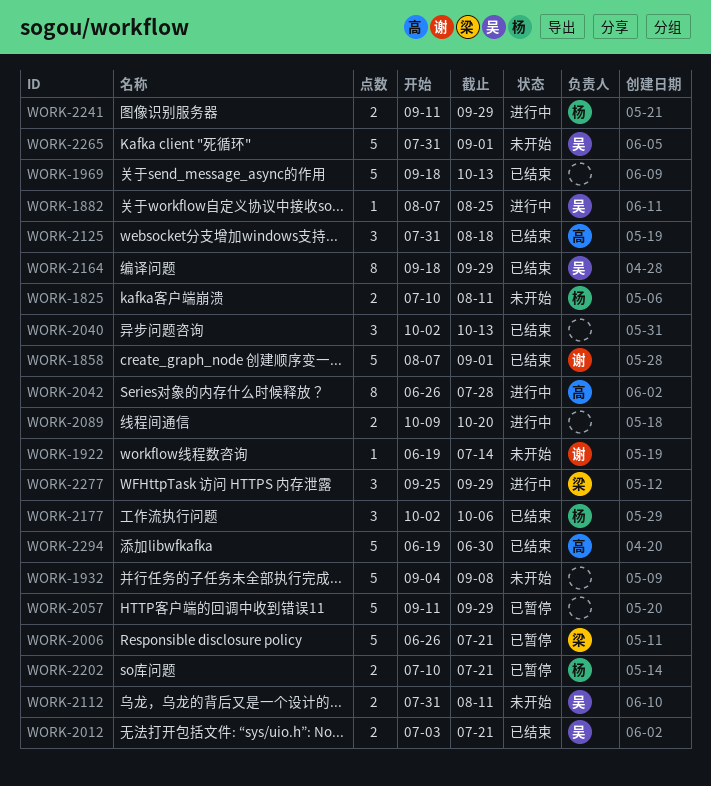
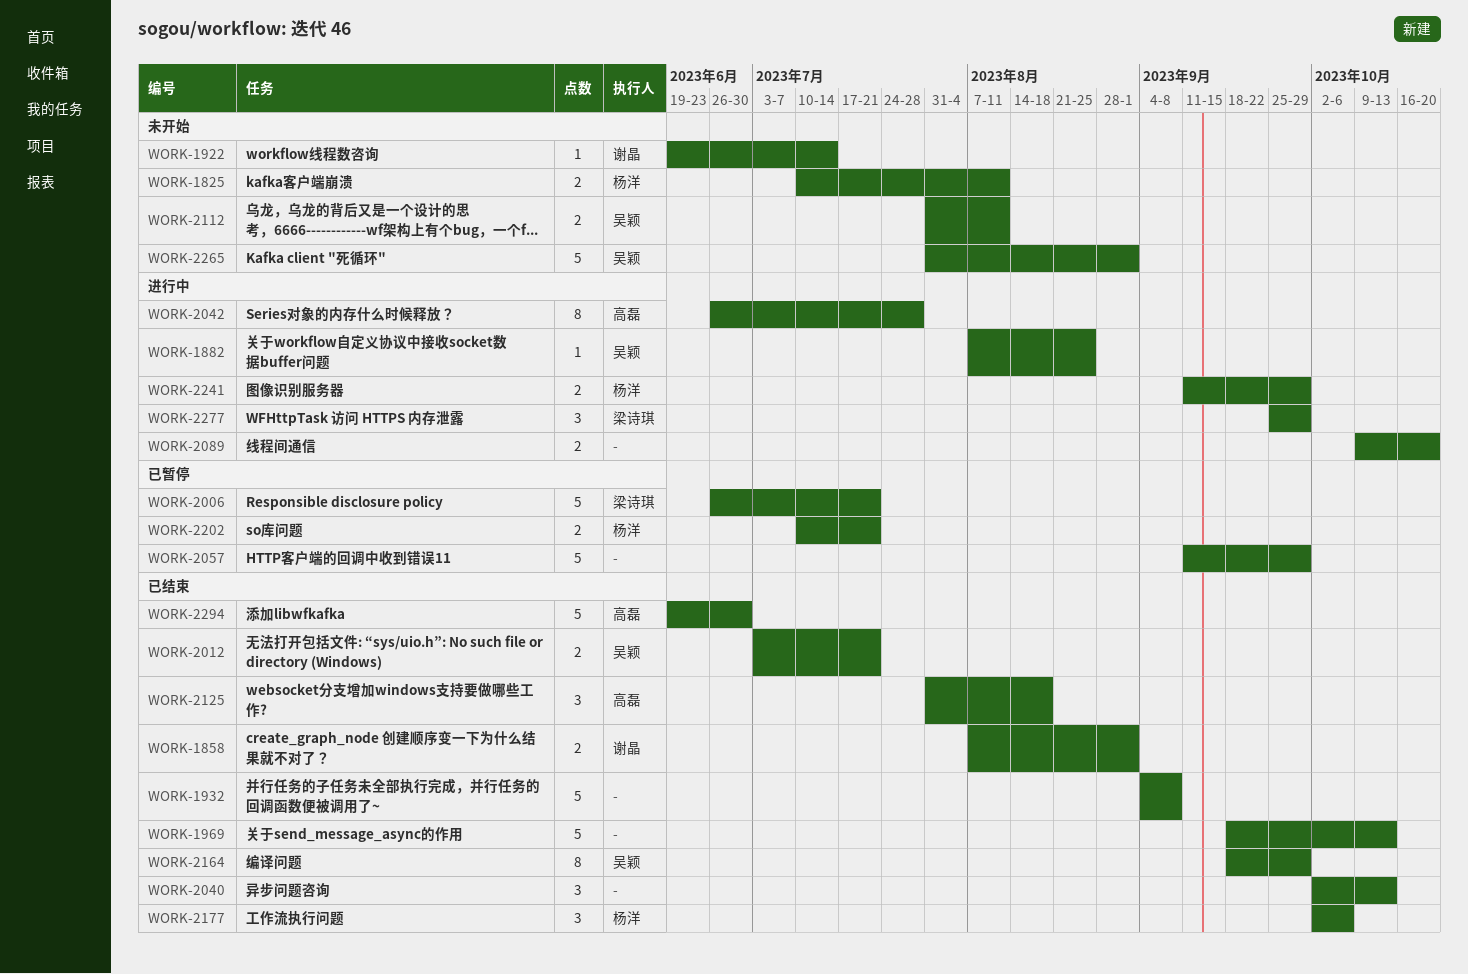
WORK-1858, estimate: 5 -> 2
WORK-1932, status: 未开始 -> 已结束

